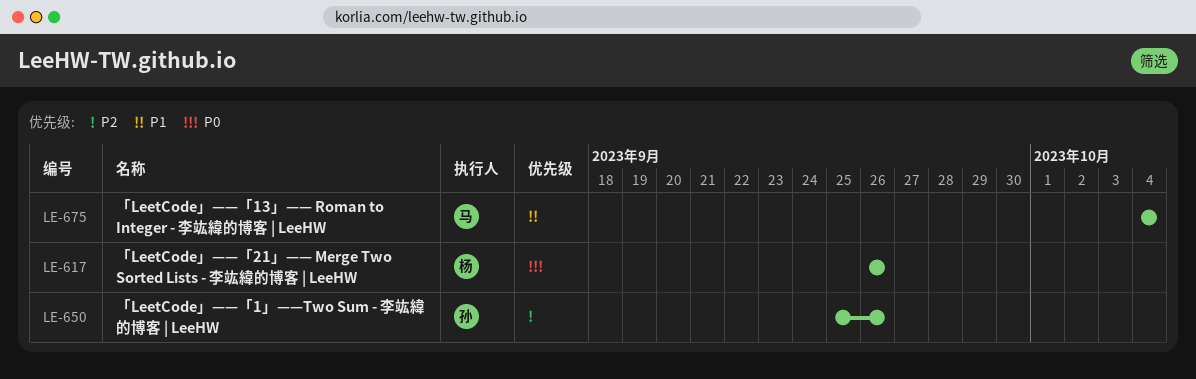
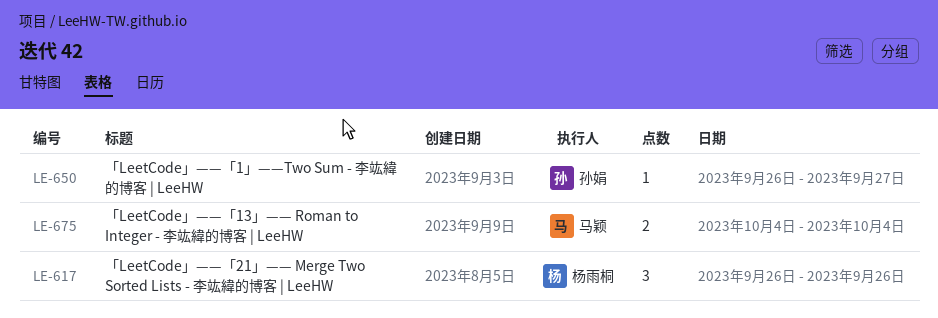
LE-650, start: Sep 25 -> Sep 26
LE-650, due: Sep 26 -> Sep 27

